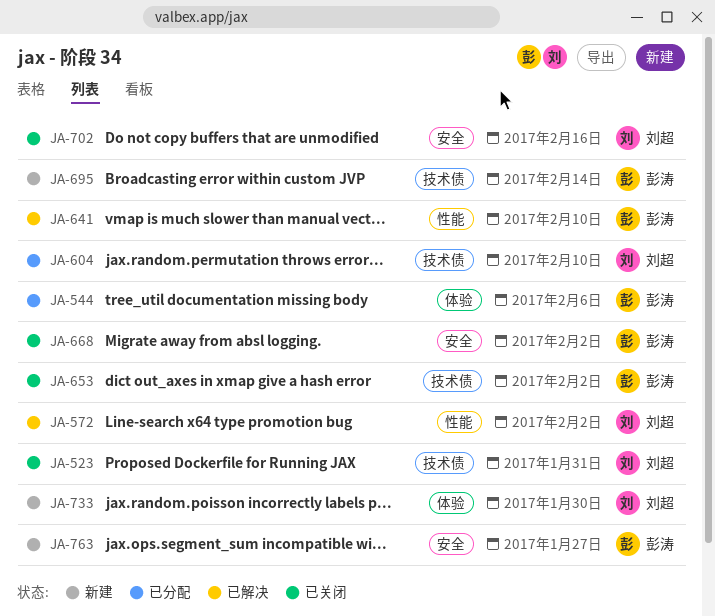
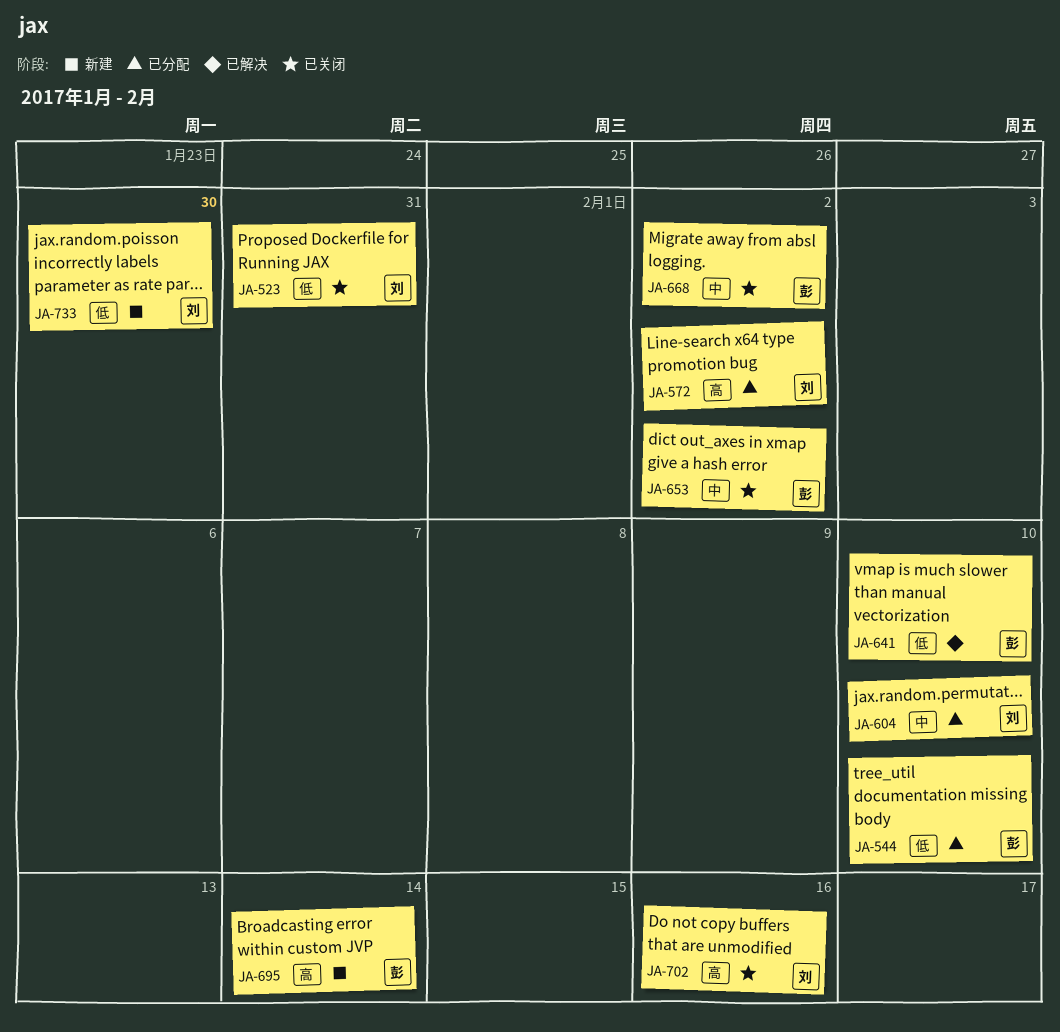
JA-544, due: Feb 6 -> Feb 10
JA-572, status: 已解决 -> 已分配
JA-763: present -> none

